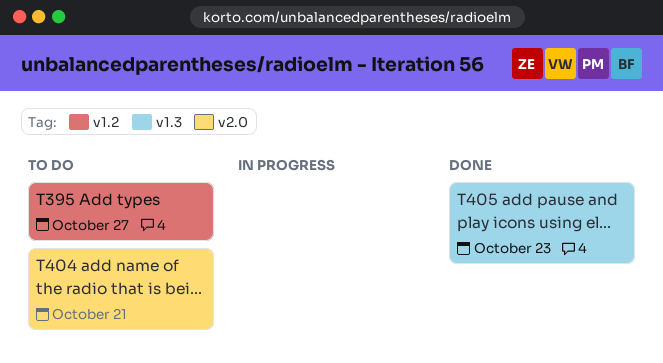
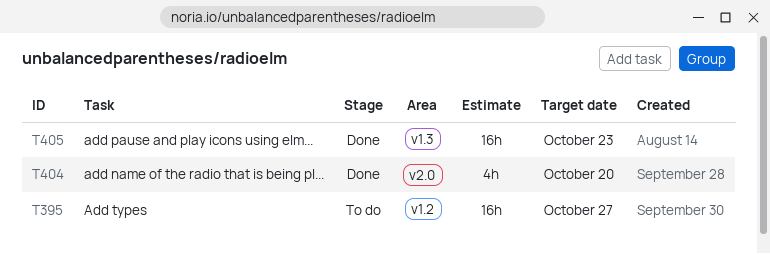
T404, status: To do -> Done
T404, due: Oct 21 -> Oct 20

